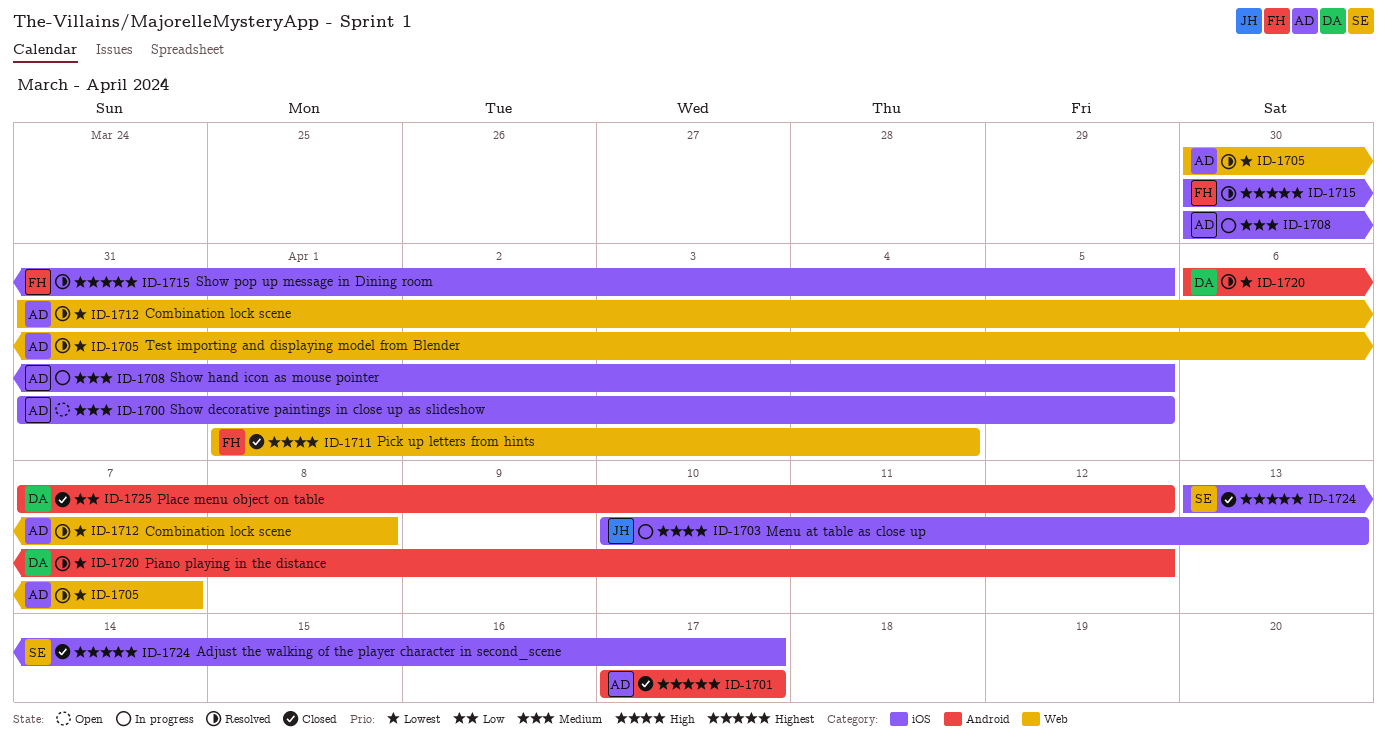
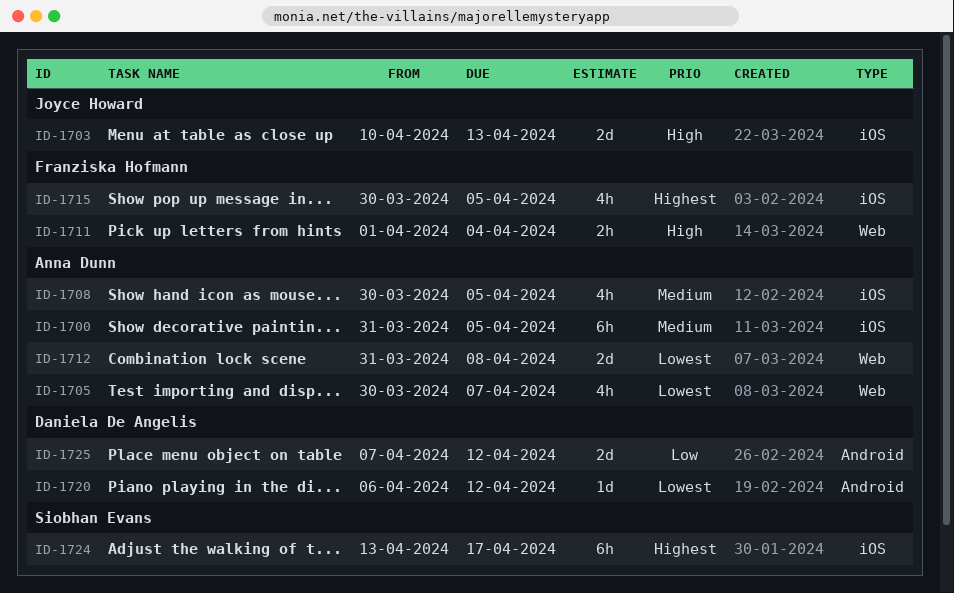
ID-1701: present -> none

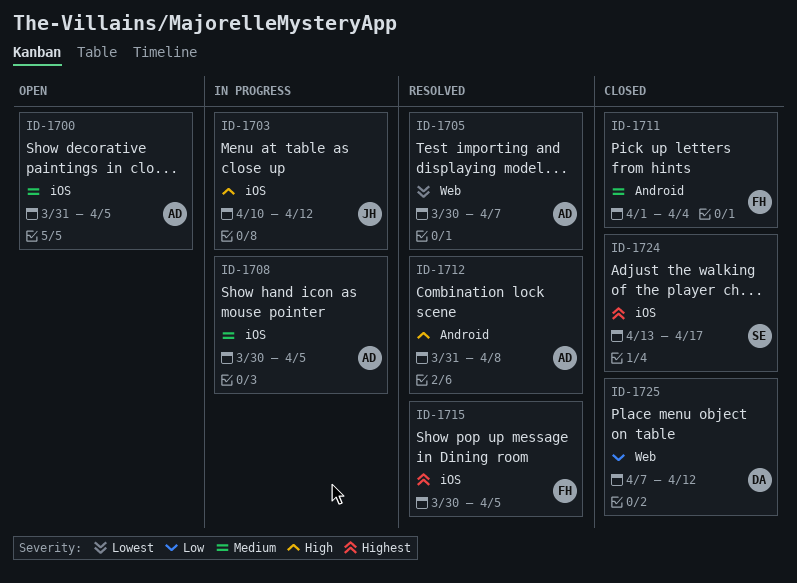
ID-1703, due: Apr 13 -> Apr 12
ID-1711, priority: High -> Medium
ID-1711, label: Web -> Android
ID-1712, priority: Lowest -> High
ID-1712, label: Web -> Android
ID-1720: present -> none
ID-1725, label: Android -> Web

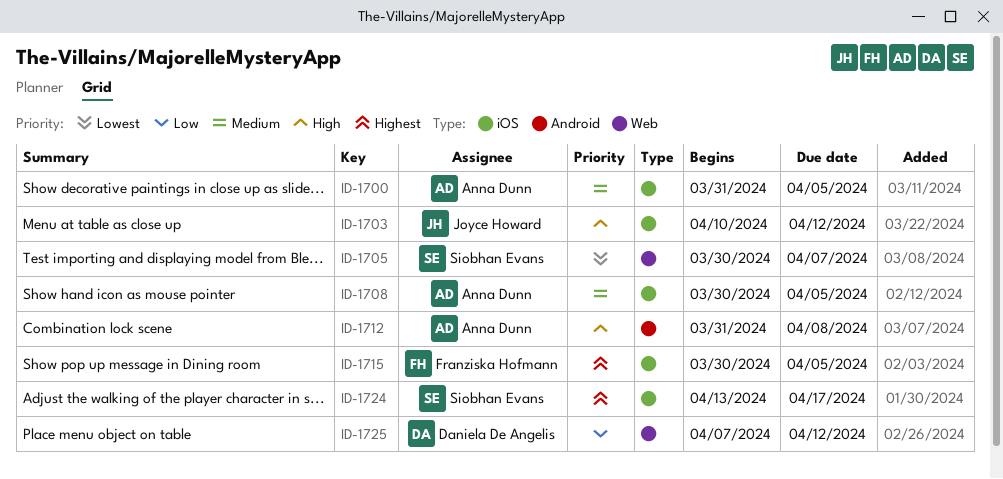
ID-1705, owner: Anna Dunn -> Siobhan Evans
ID-1711: present -> none

